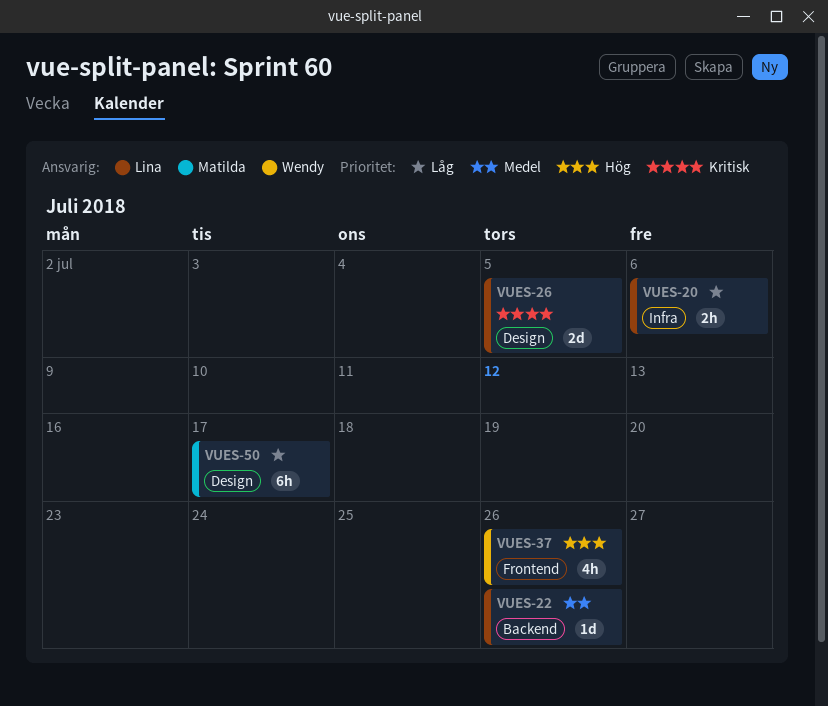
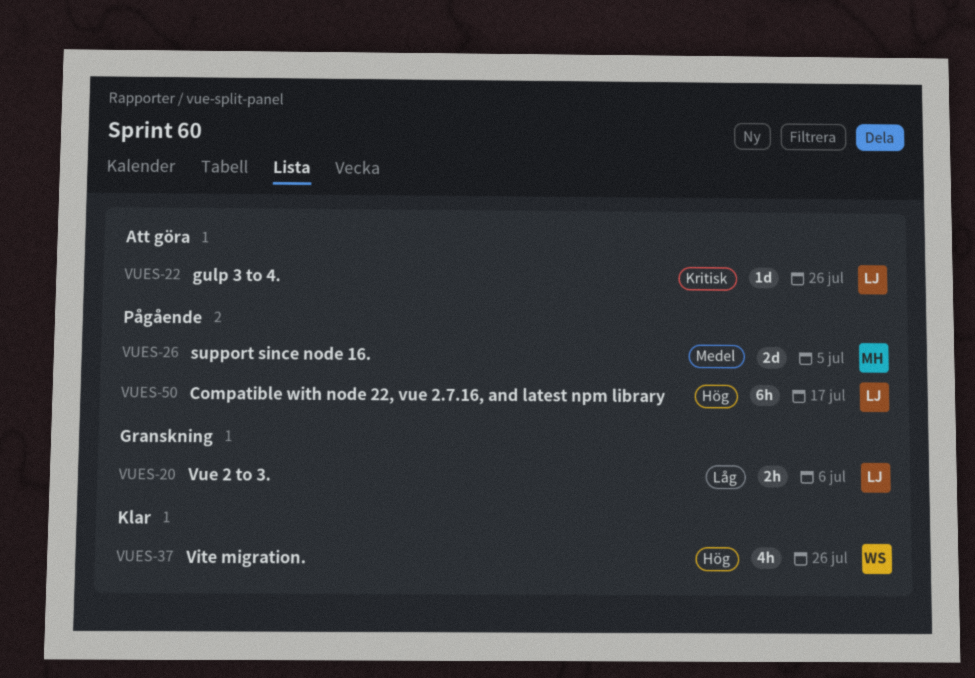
VUES-22, priority: Medel -> Kritisk
VUES-26, owner: Lina -> Matilda
VUES-26, priority: Kritisk -> Medel
VUES-50, owner: Matilda -> Lina
VUES-50, priority: Låg -> Hög

